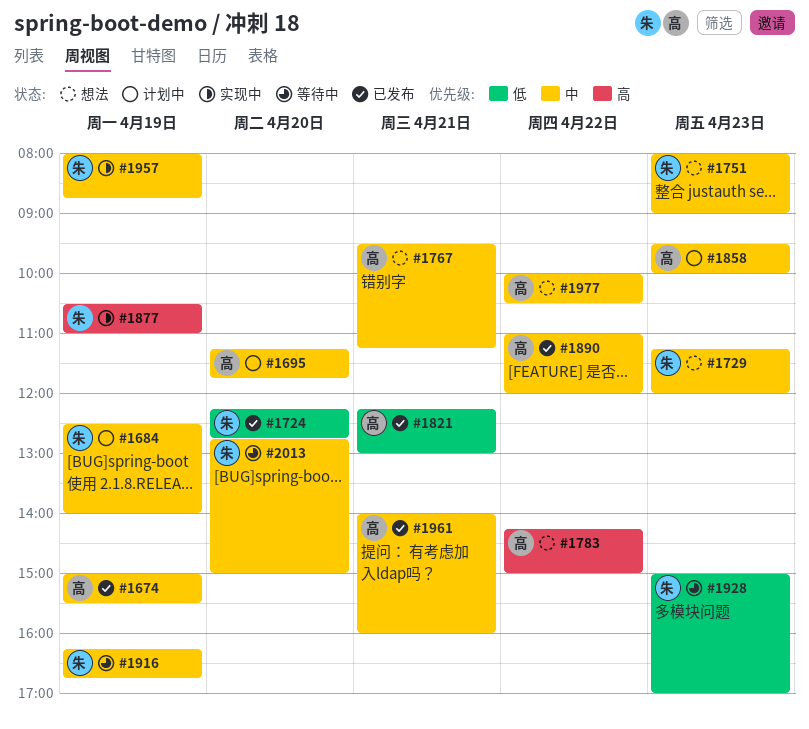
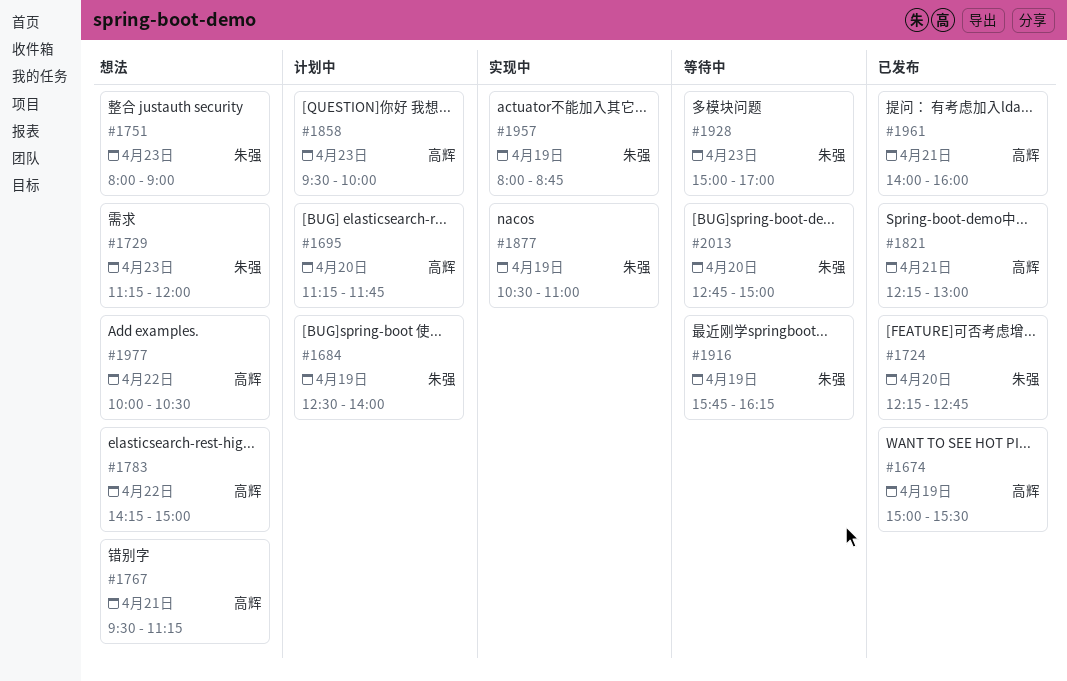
#1890: present -> none
#1916, begins: 16:15 -> 15:45
#1916, ends: 16:45 -> 16:15

